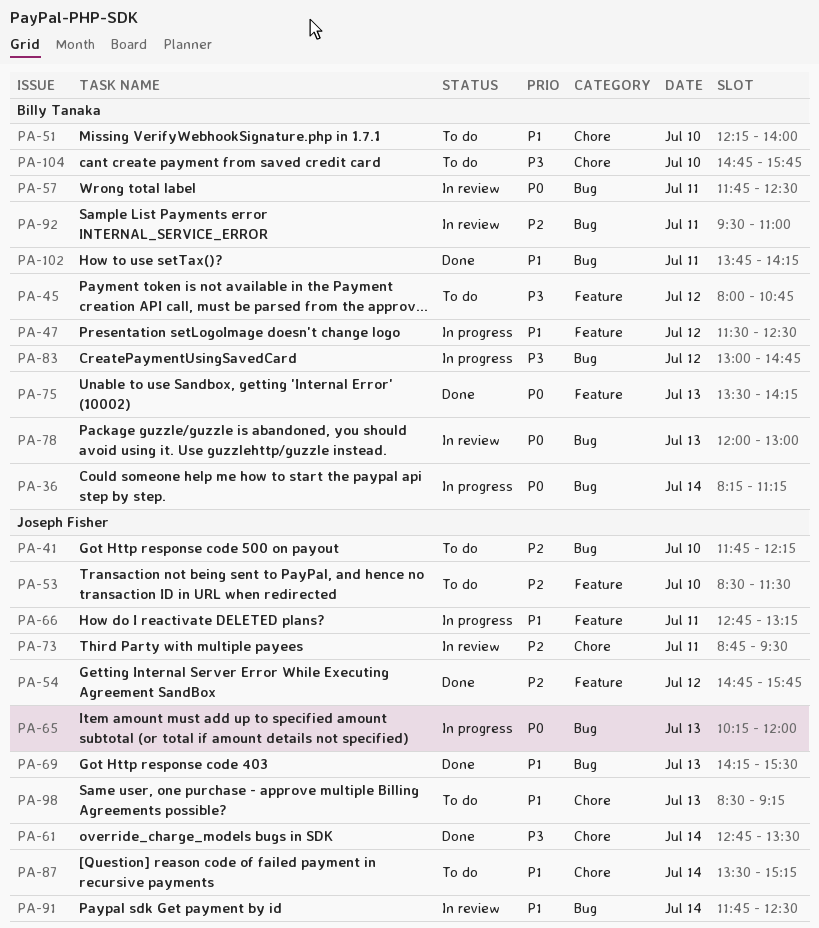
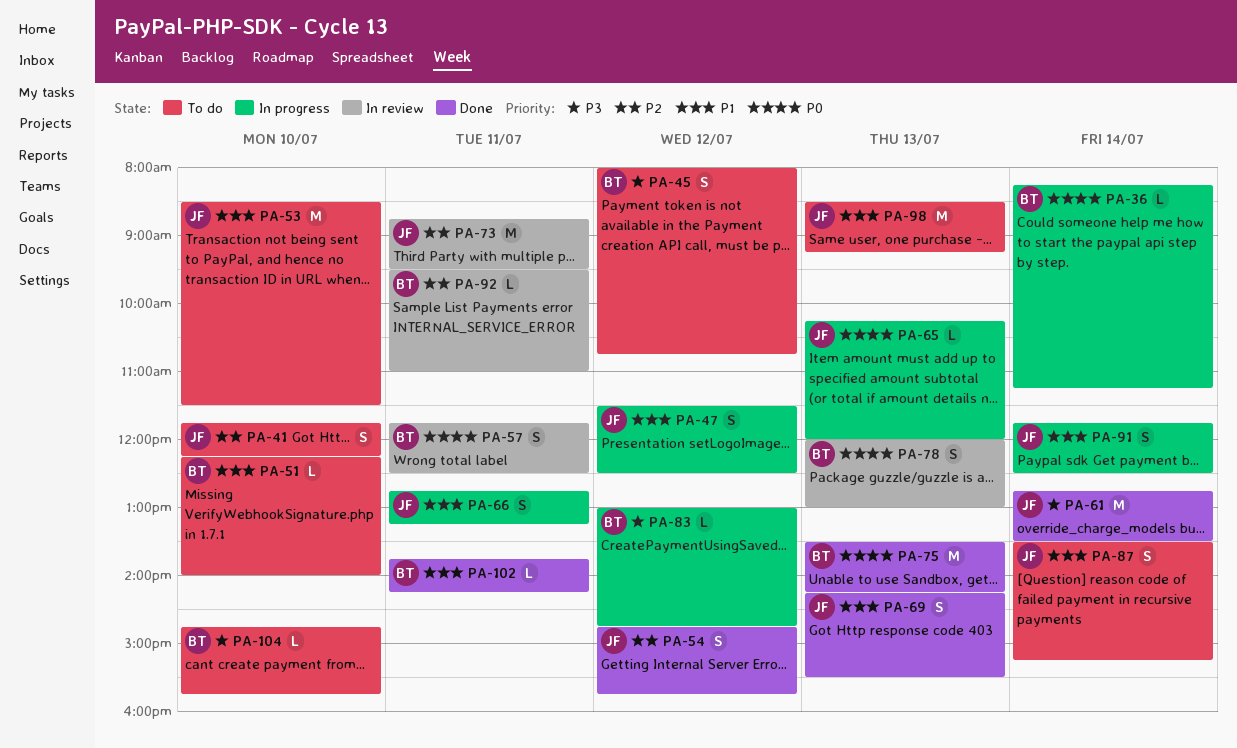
PA-47, owner: Billy Tanaka -> Joseph Fisher
PA-53, priority: P2 -> P1
PA-91, status: In review -> In progress

